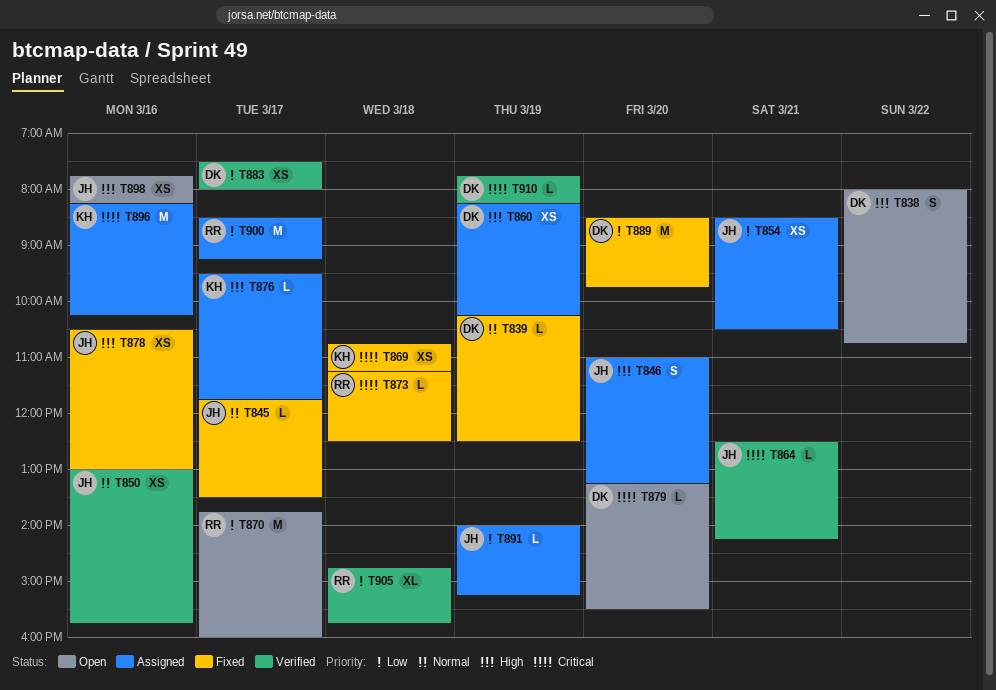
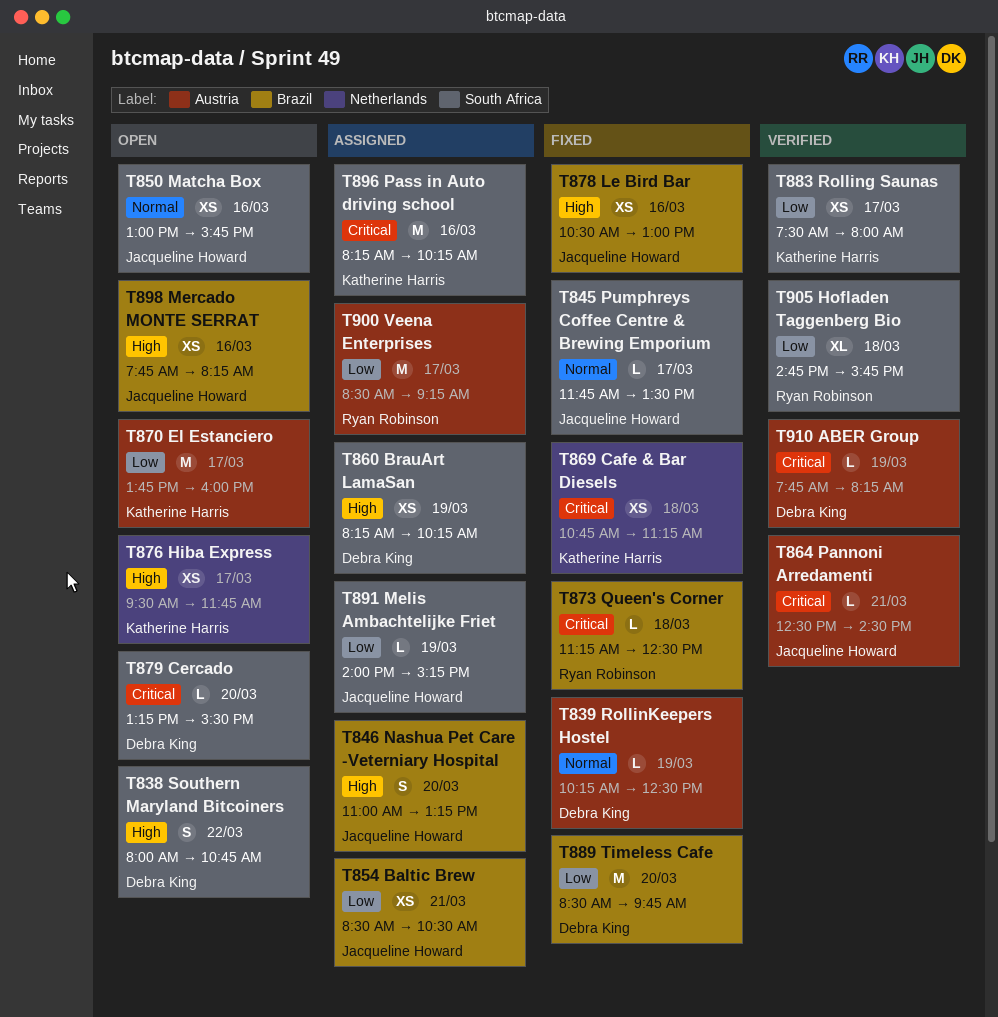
T850, status: Verified -> Open
T864, ends: 14:15 -> 14:30
T870, owner: Ryan Robinson -> Katherine Harris
T876, status: Assigned -> Open
T876, estimate: L -> XS
T883, owner: Debra King -> Katherine Harris

